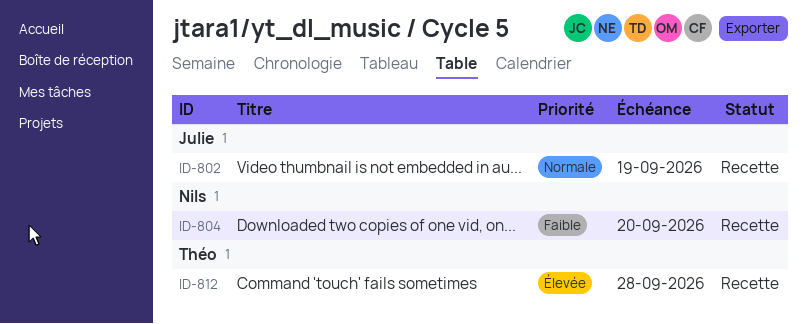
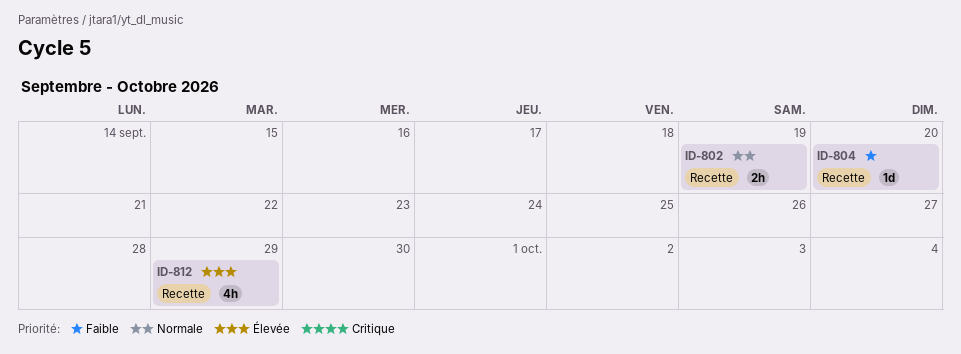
ID-812, due: Sep 28 -> Sep 29

